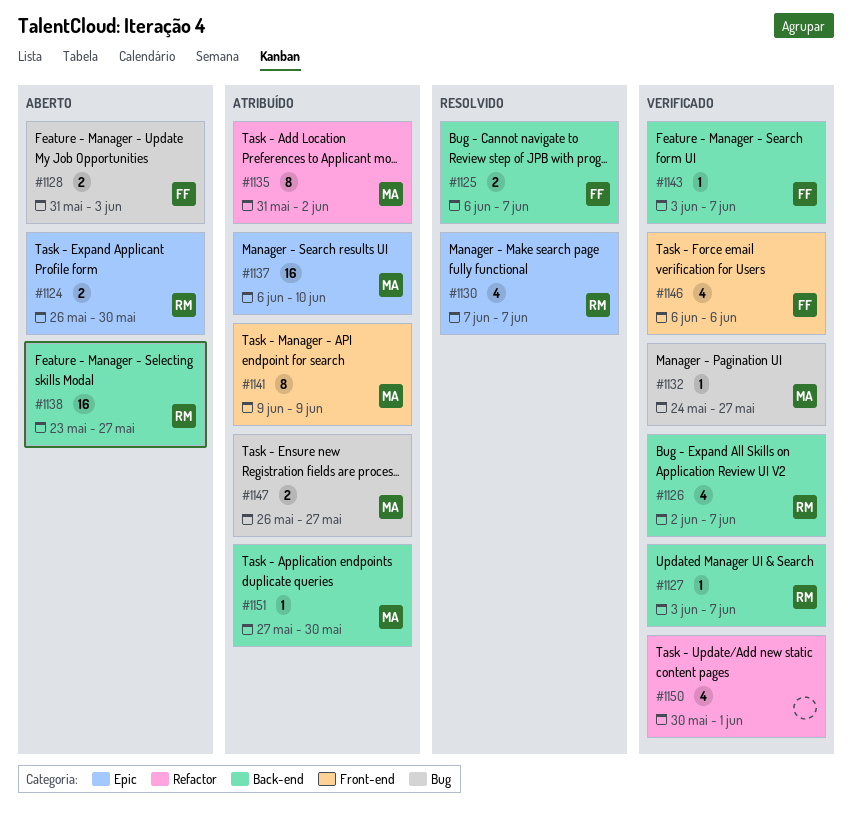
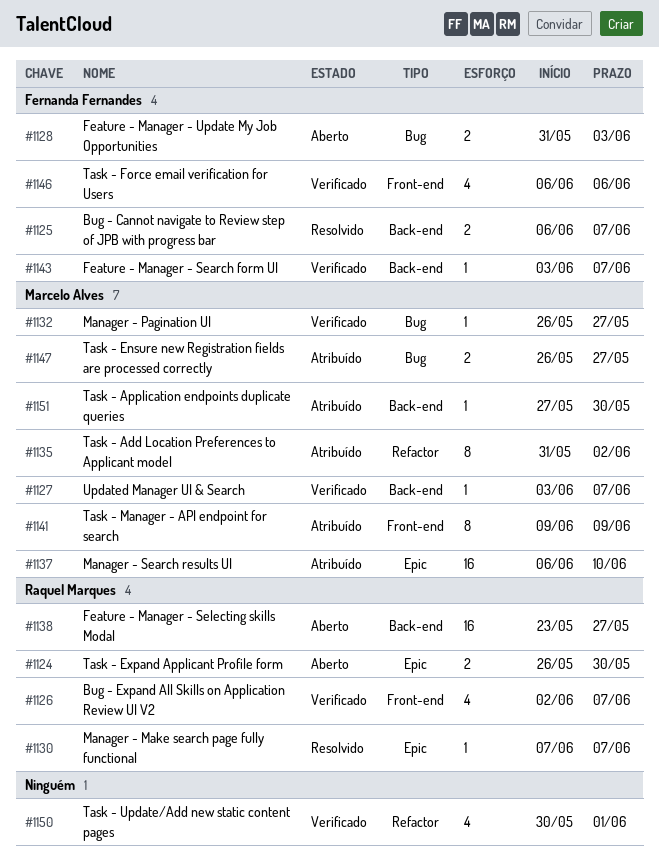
#1126, label: Back-end -> Front-end
#1127, owner: Raquel Marques -> Marcelo Alves
#1130, estimate: 4 -> 1
#1132, start: May 24 -> May 26

